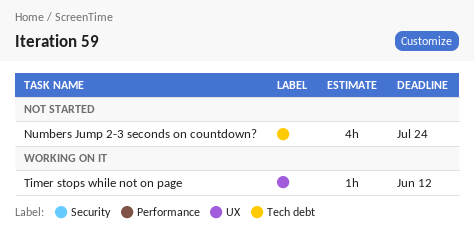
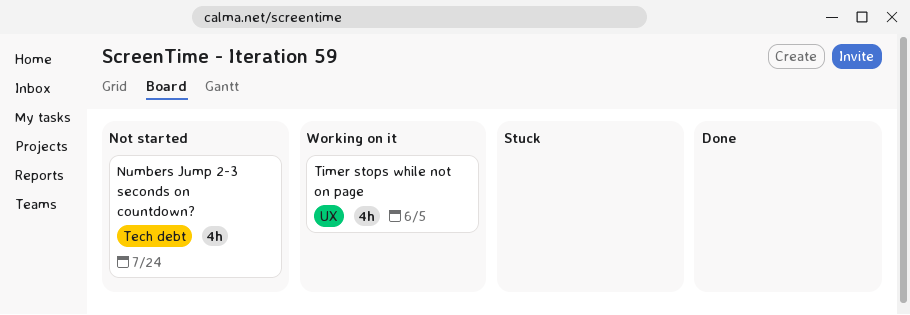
Timer stops while not on page, estimate: 1h -> 4h
Timer stops while not on page, due: Jun 12 -> Jun 5

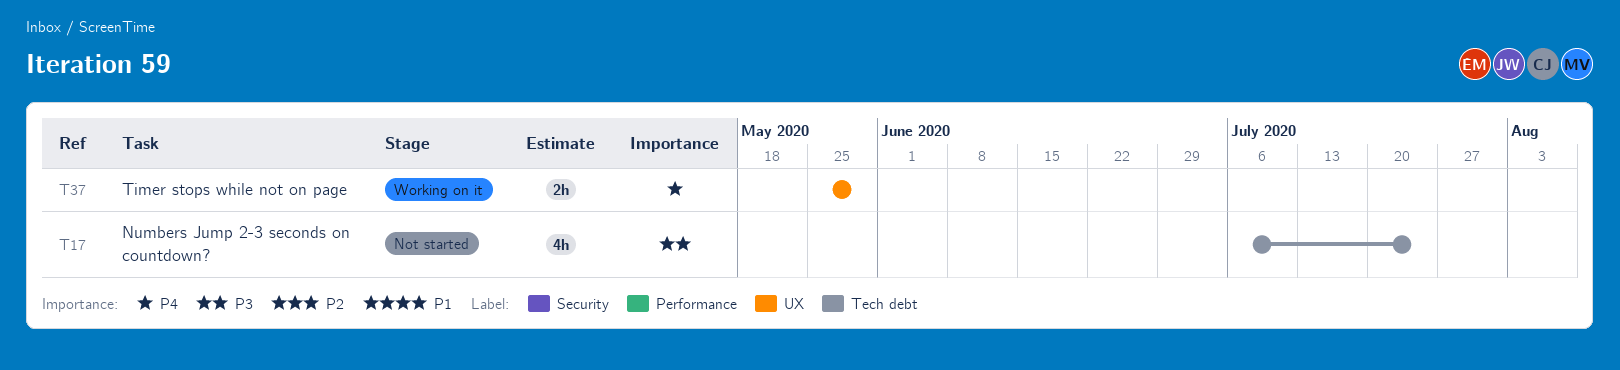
Timer stops while not on page, estimate: 4h -> 2h
Timer stops while not on page, due: Jun 5 -> May 29

